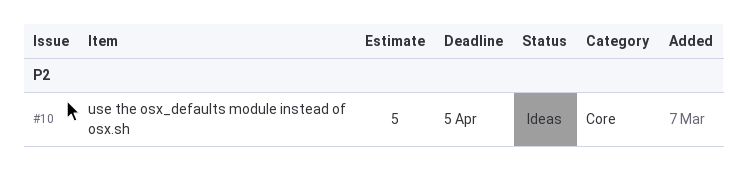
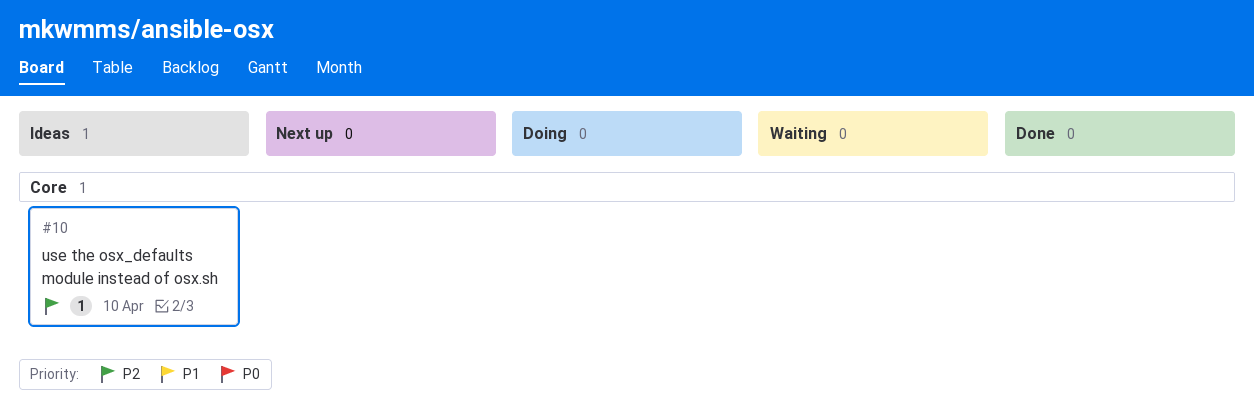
#10, estimate: 5 -> 1
#10, due: Apr 5 -> Apr 10

